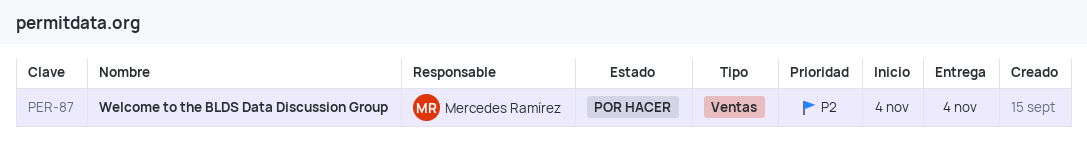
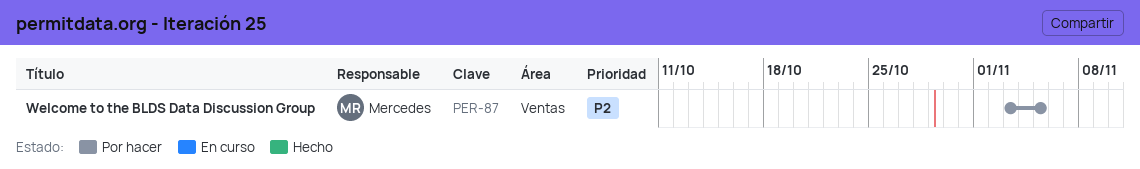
PER-87, start: Nov 4 -> Nov 3
PER-87, due: Nov 4 -> Nov 5

